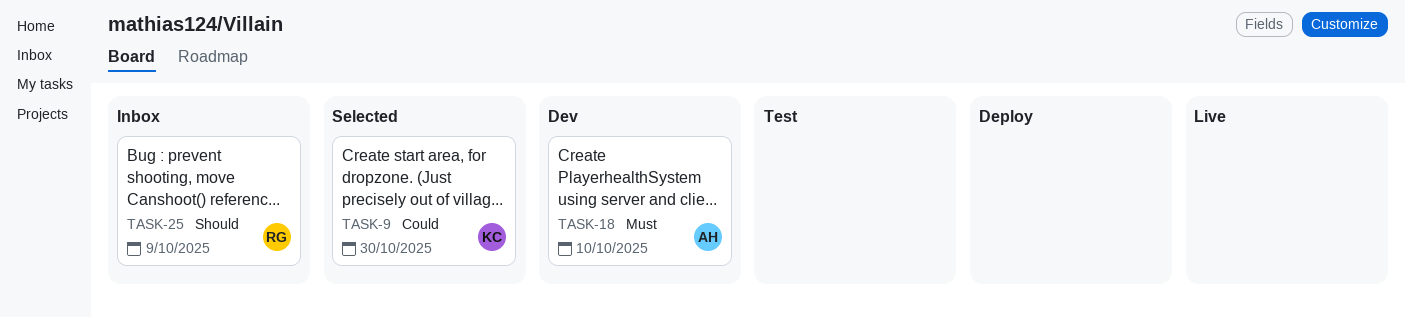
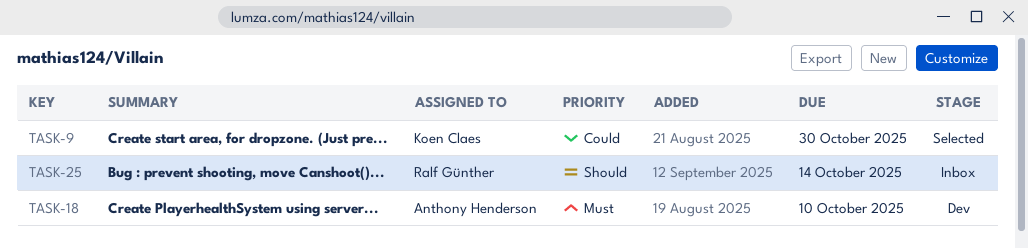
TASK-25, due: Oct 9 -> Oct 14

